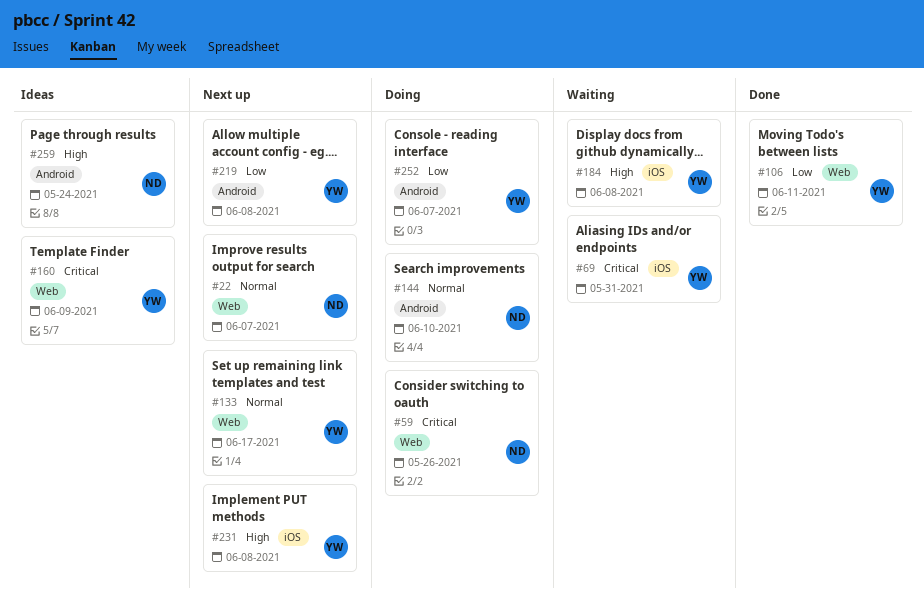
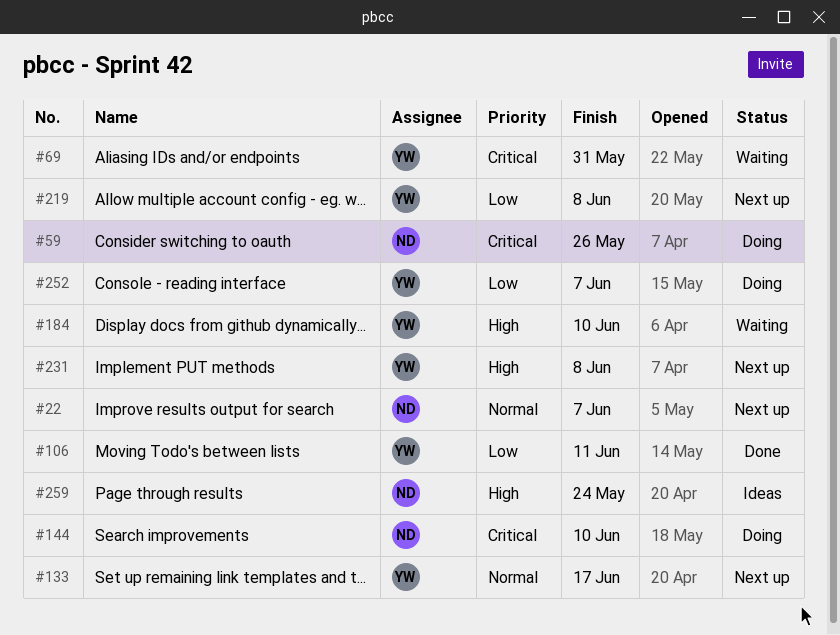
#144, priority: Normal -> Critical
#160: present -> none
#184, due: Jun 8 -> Jun 10

